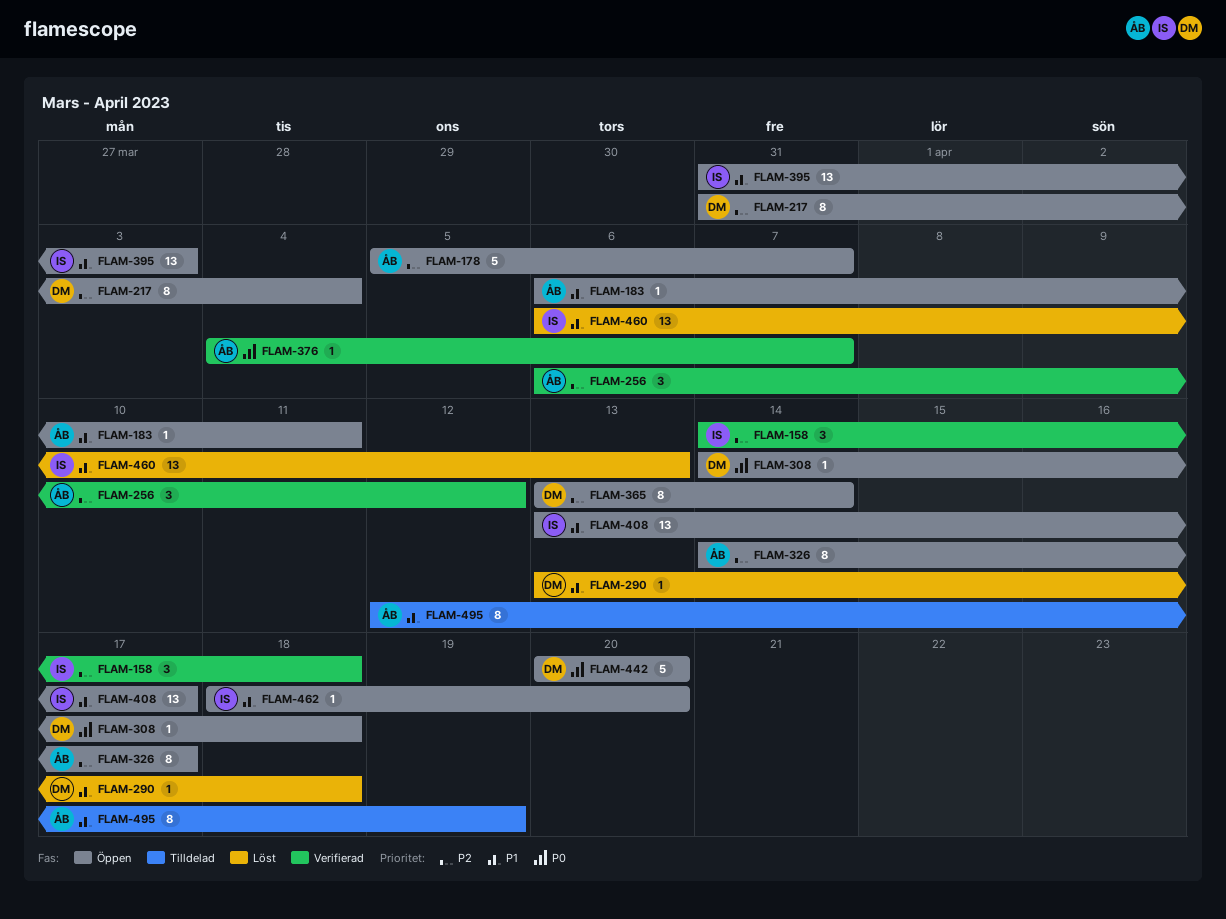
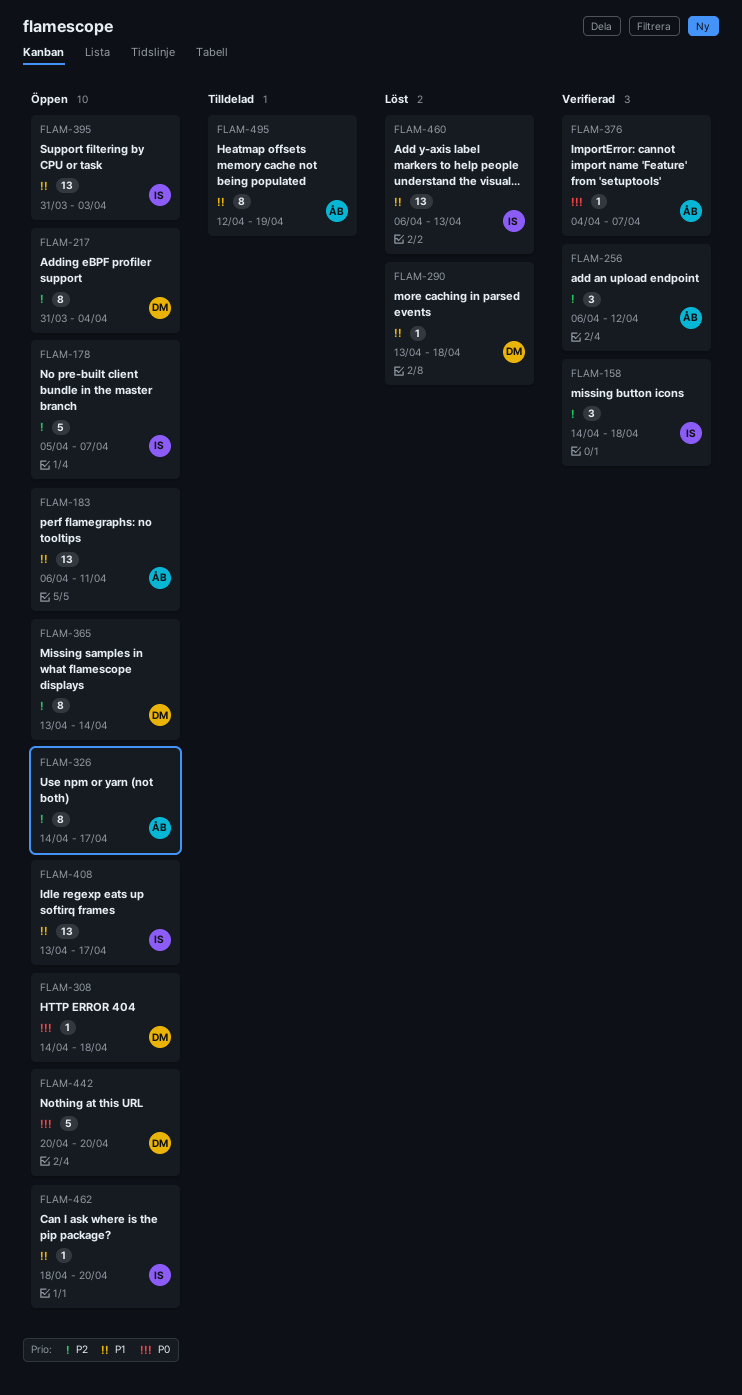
FLAM-178, owner: ÅB -> IS
FLAM-183, estimate: 1 -> 13

